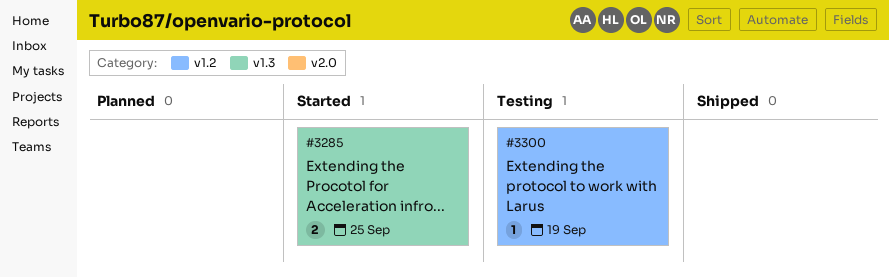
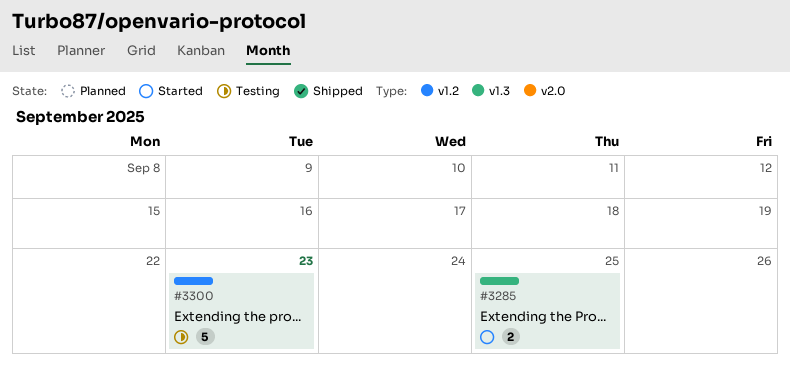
#3300, estimate: 1 -> 5
#3300, due: Sep 19 -> Sep 23

